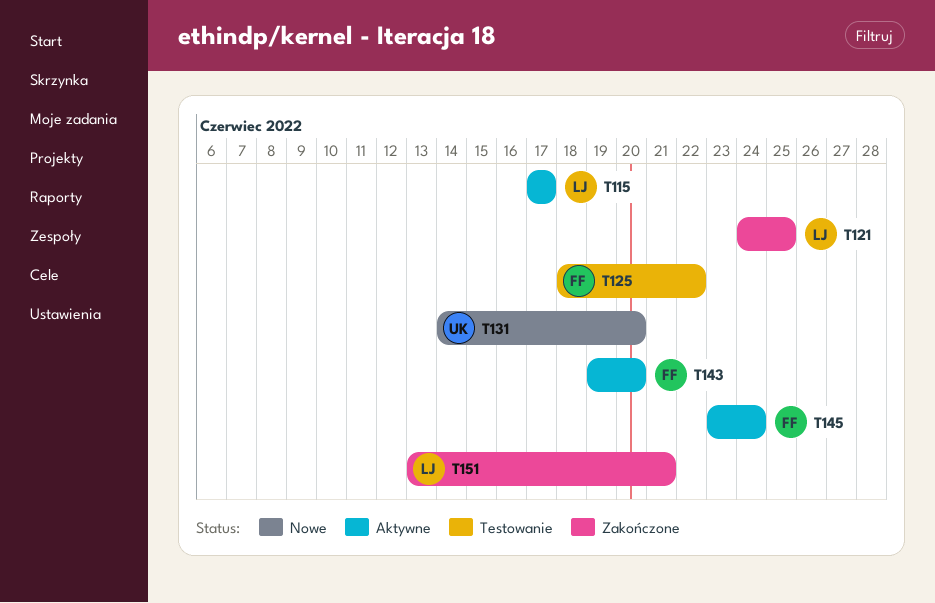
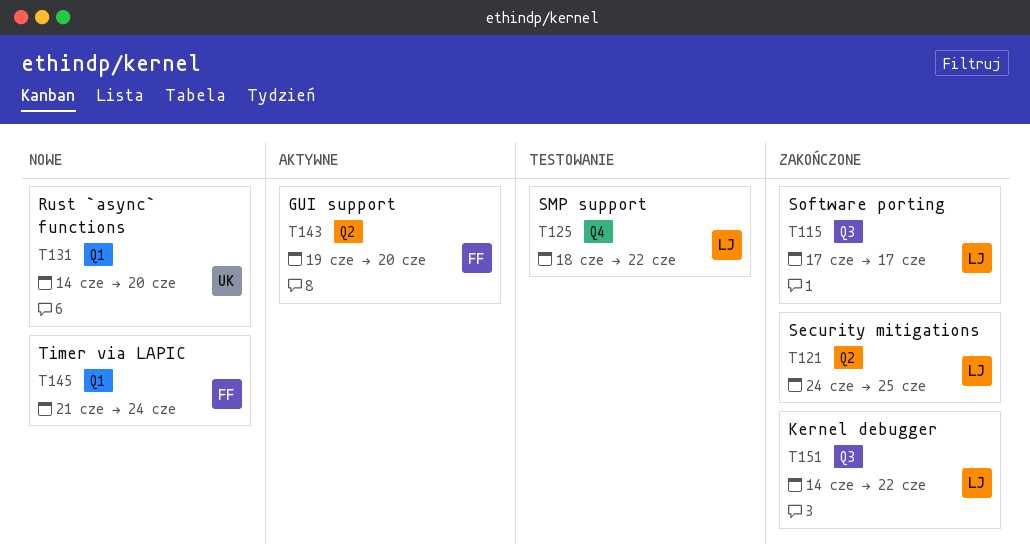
T115, status: Aktywne -> Zakończone
T125, owner: FF -> LJ
T145, status: Aktywne -> Nowe
T145, start: Jun 23 -> Jun 21
T151, start: Jun 13 -> Jun 14
T151, due: Jun 21 -> Jun 22

